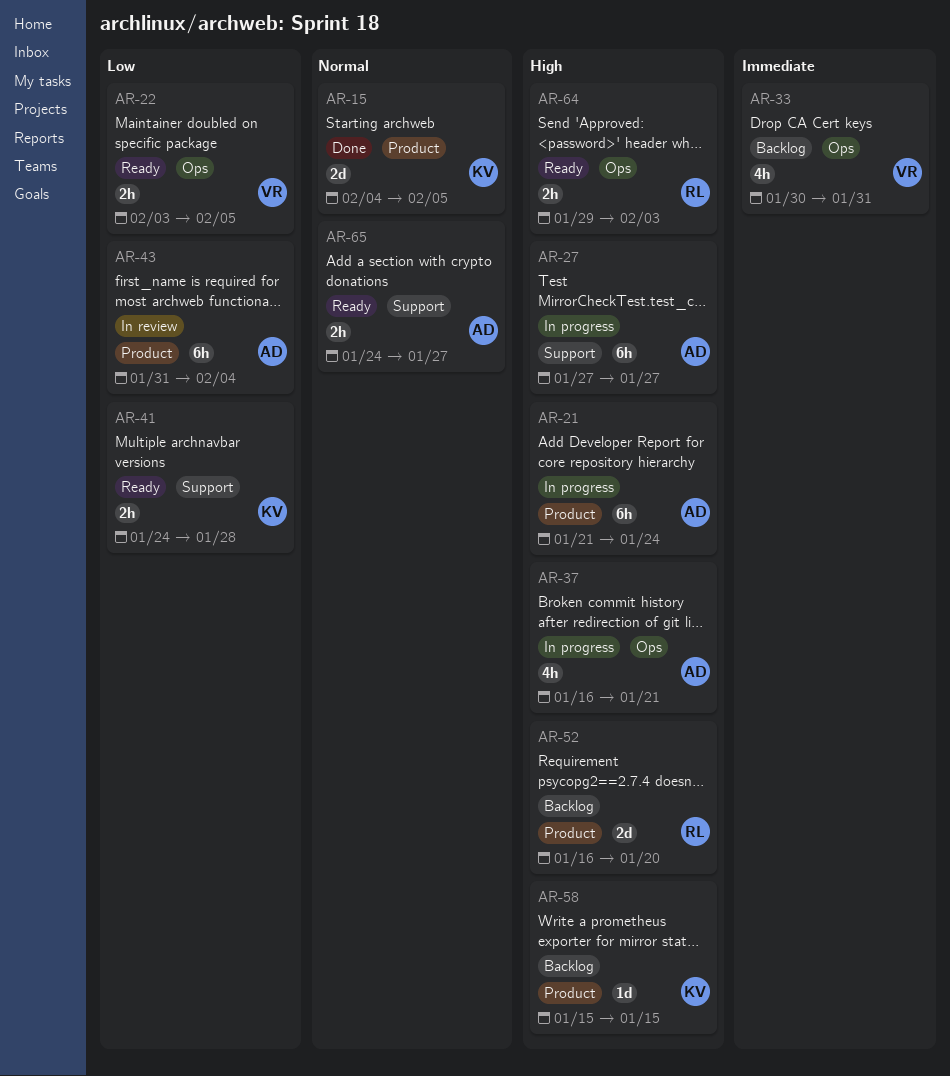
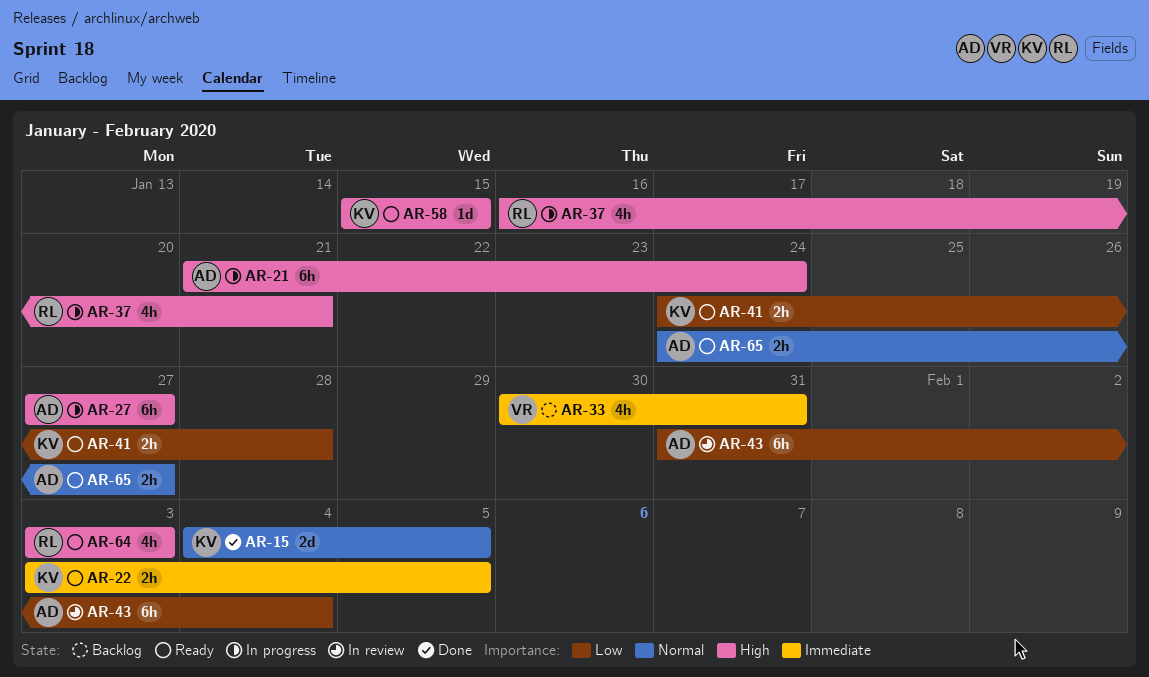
AR-22, owner: VR -> KV
AR-22, priority: Low -> Immediate
AR-37, owner: AD -> RL
AR-52: present -> none
AR-58, status: Backlog -> Ready
AR-64, estimate: 2h -> 4h
AR-64, start: Jan 29 -> Feb 3

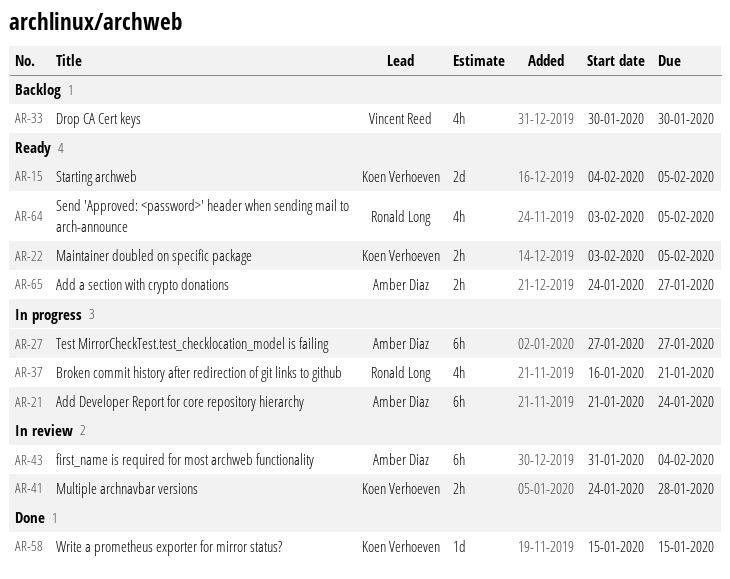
AR-15, status: Done -> Ready
AR-33, due: Jan 31 -> Jan 30
AR-41, status: Ready -> In review
AR-58, status: Ready -> Done
AR-64, due: Feb 3 -> Feb 5

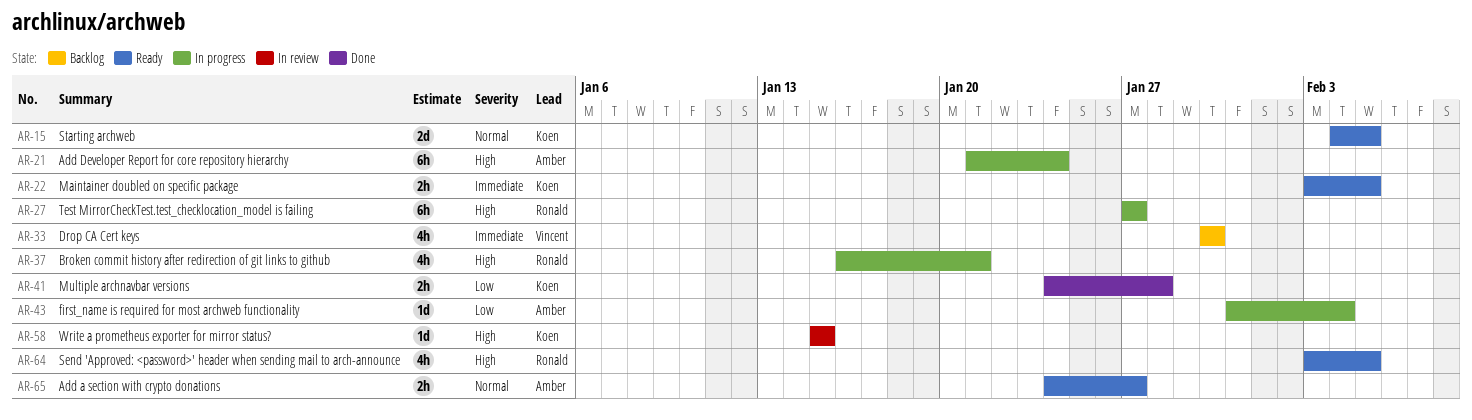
AR-27, owner: Amber Diaz -> Ronald Long
AR-41, status: In review -> Done
AR-43, status: In review -> In progress
AR-43, estimate: 6h -> 1d
AR-58, status: Done -> In review

